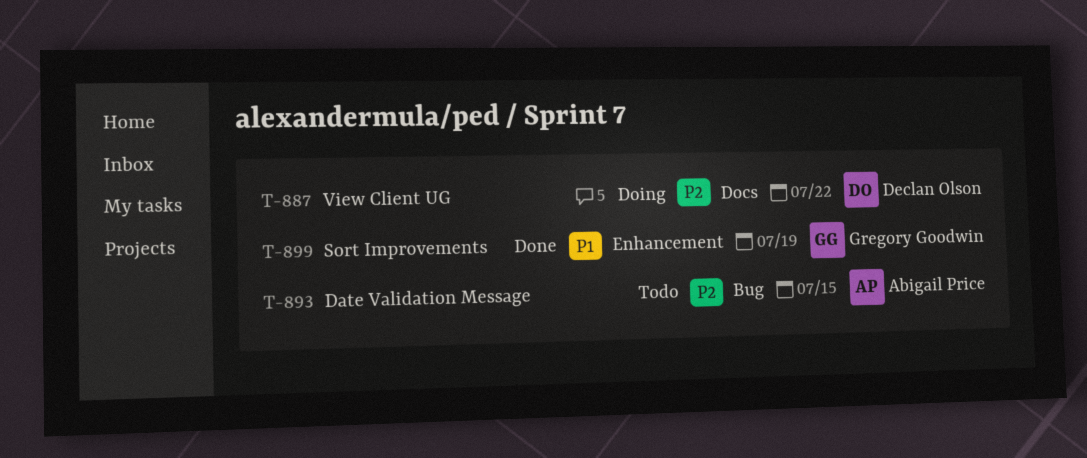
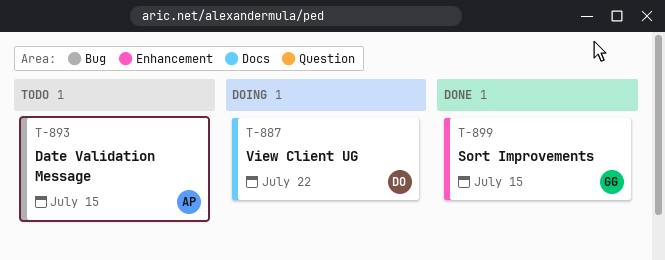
T-899, due: Jul 19 -> Jul 15

